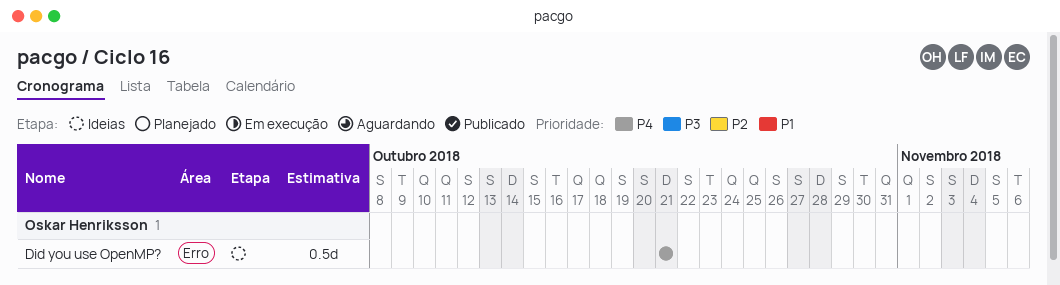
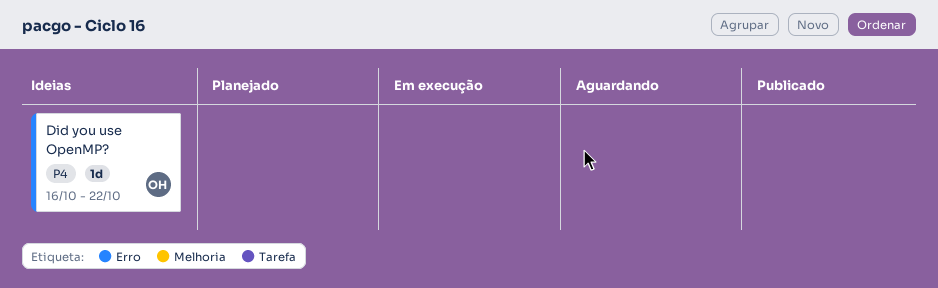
Did you use OpenMP?, estimate: 0.5d -> 1d
Did you use OpenMP?, start: Oct 21 -> Oct 16
Did you use OpenMP?, due: Oct 21 -> Oct 22

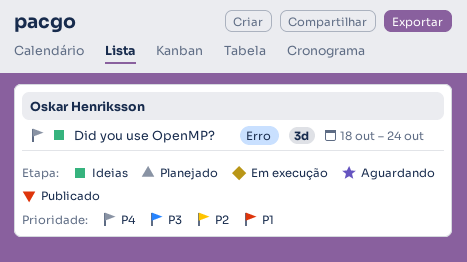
Did you use OpenMP?, estimate: 1d -> 3d
Did you use OpenMP?, start: Oct 16 -> Oct 18
Did you use OpenMP?, due: Oct 22 -> Oct 24

